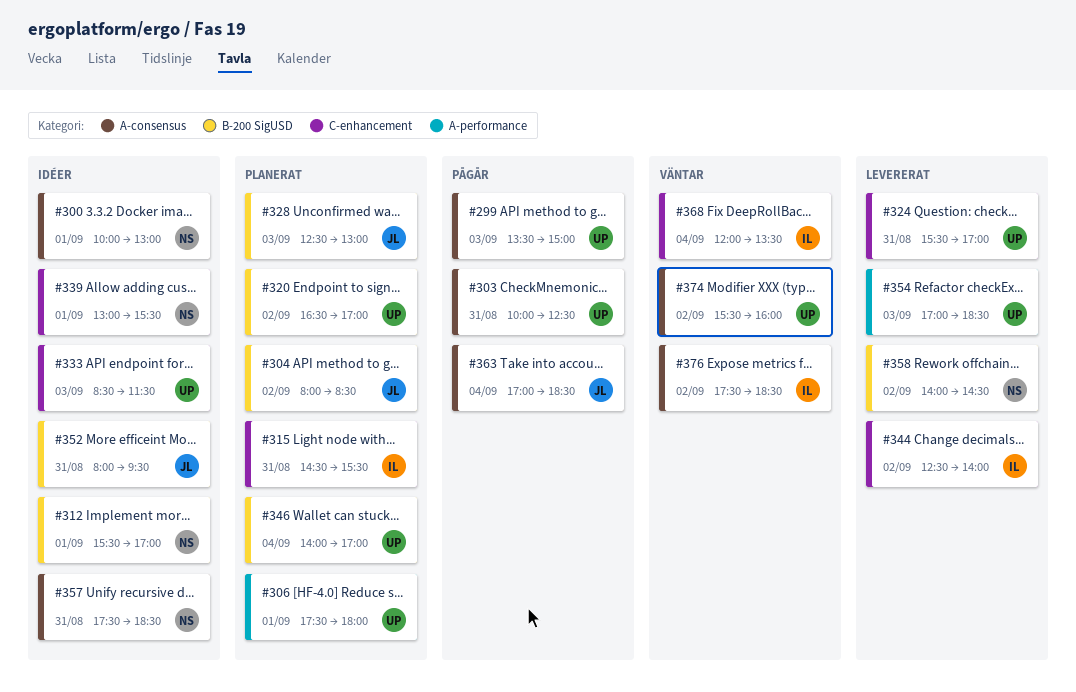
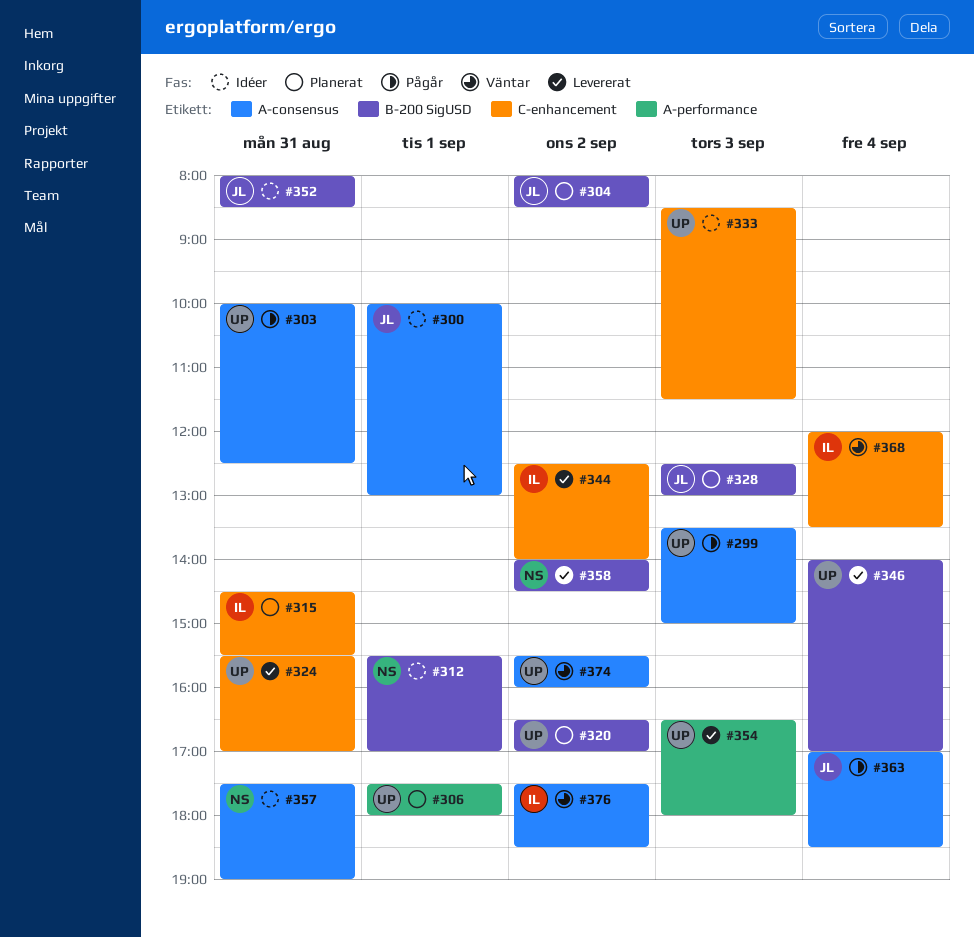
#300, owner: NS -> JL
#339: present -> none
#346, status: Planerat -> Levererat
#352, ends: 09:30 -> 08:30
#354, begins: 17:00 -> 16:30
#354, ends: 18:30 -> 18:00
#357, ends: 18:30 -> 19:00

